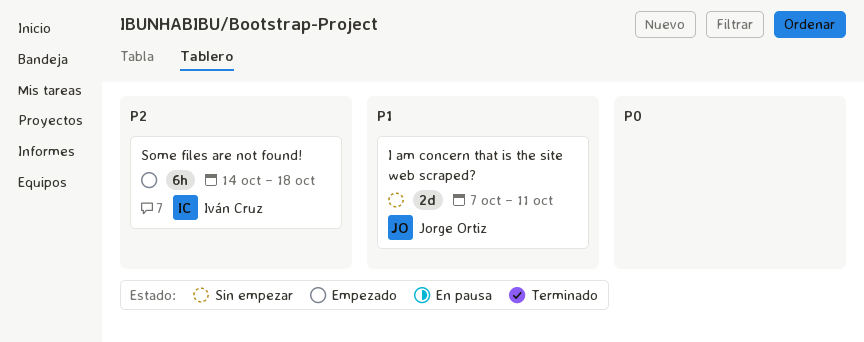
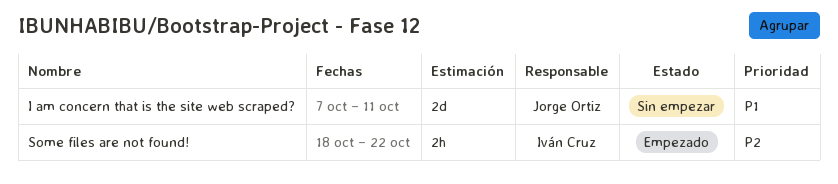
Some files are not found!, estimate: 6h -> 2h
Some files are not found!, start: Oct 14 -> Oct 18
Some files are not found!, due: Oct 18 -> Oct 22

